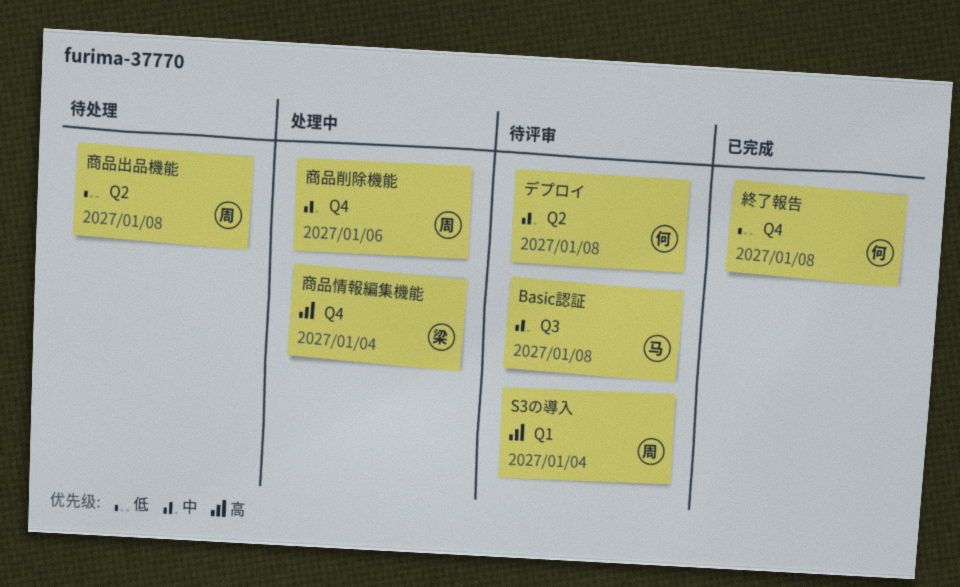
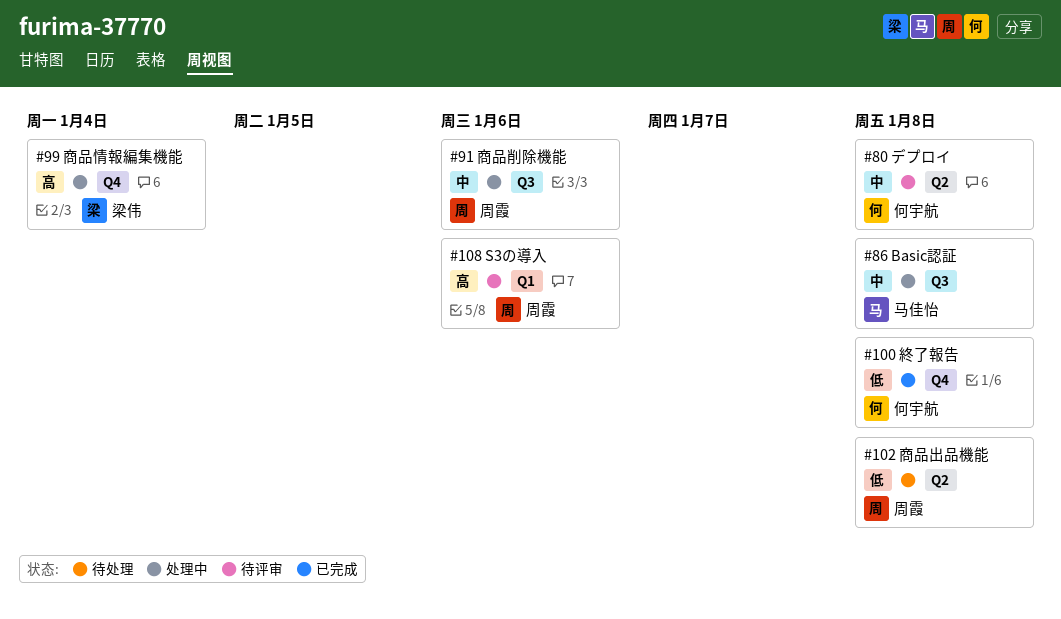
Basic認証, status: 待评审 -> 处理中
S3の導入, due: Jan 4 -> Jan 6
商品削除機能, label: Q4 -> Q3

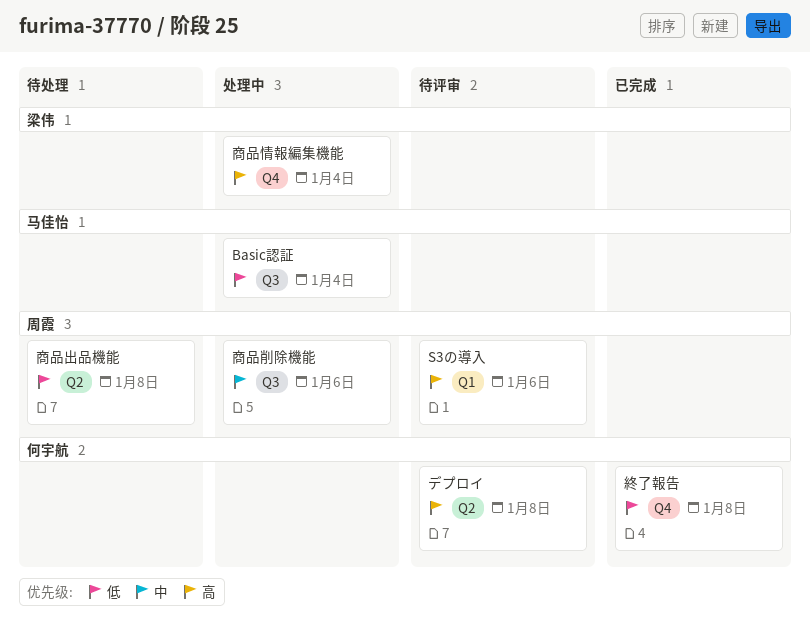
Basic認証, priority: 中 -> 低
Basic認証, due: Jan 8 -> Jan 4
デプロイ, priority: 中 -> 高

